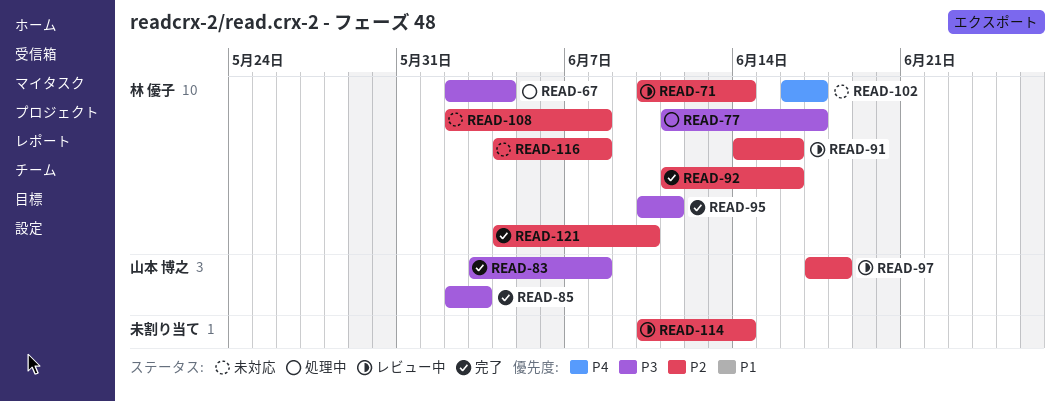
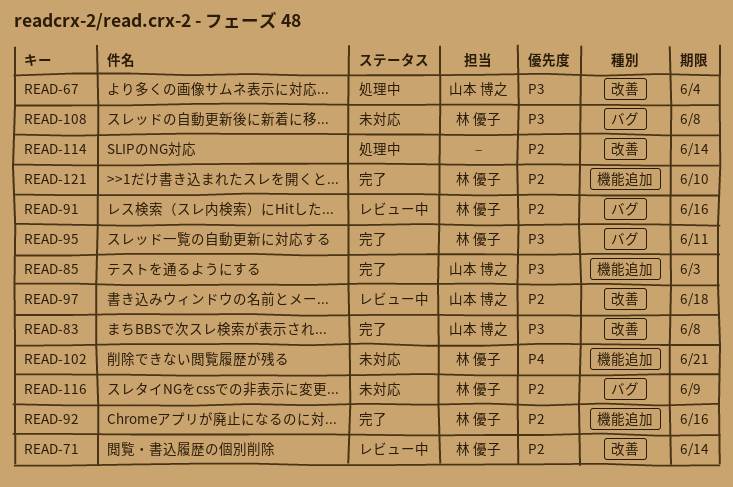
READ-67, owner: 林 優子 -> 山本 博之
READ-77: present -> none
READ-102, due: Jun 17 -> Jun 21
READ-108, priority: P2 -> P3
READ-114, status: レビュー中 -> 処理中
READ-116, due: Jun 8 -> Jun 9

